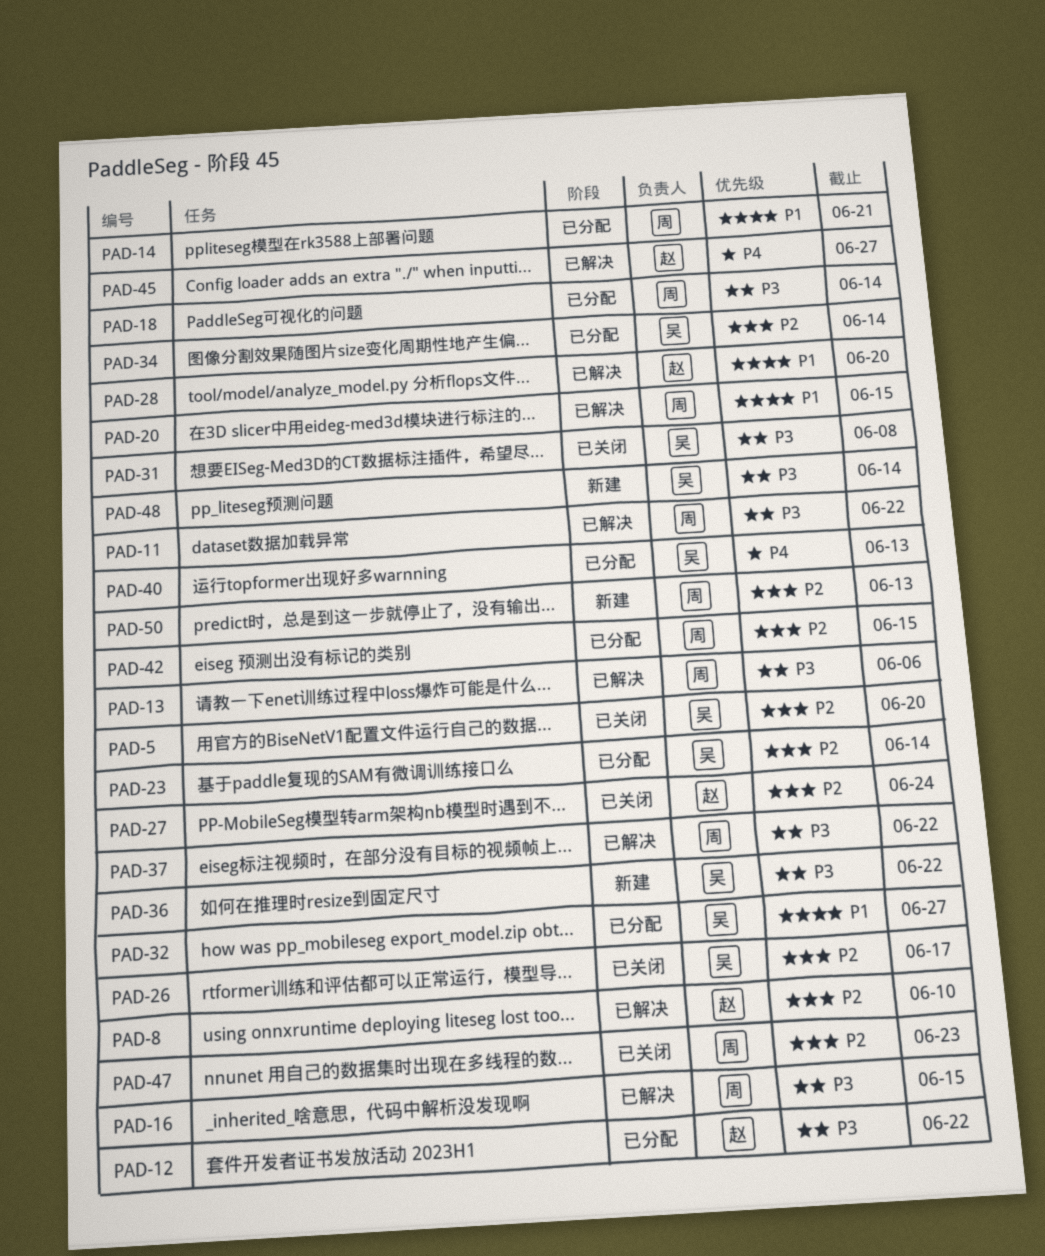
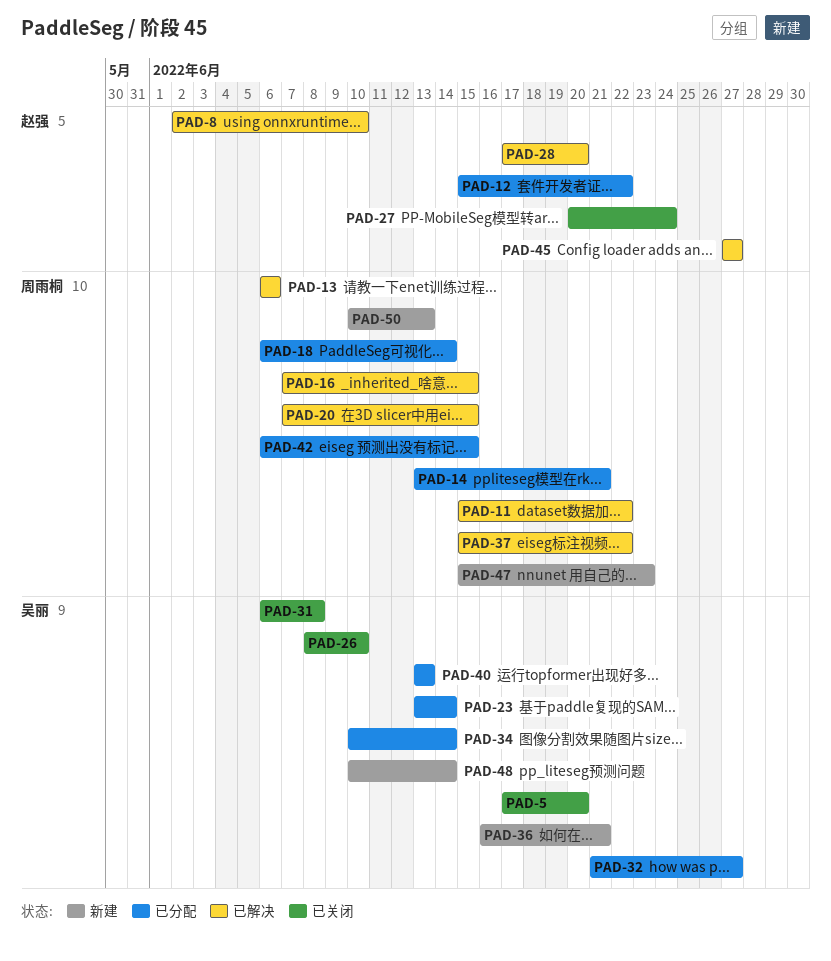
PAD-26, due: Jun 17 -> Jun 10
PAD-36, due: Jun 22 -> Jun 21
PAD-47, status: 已关闭 -> 新建

